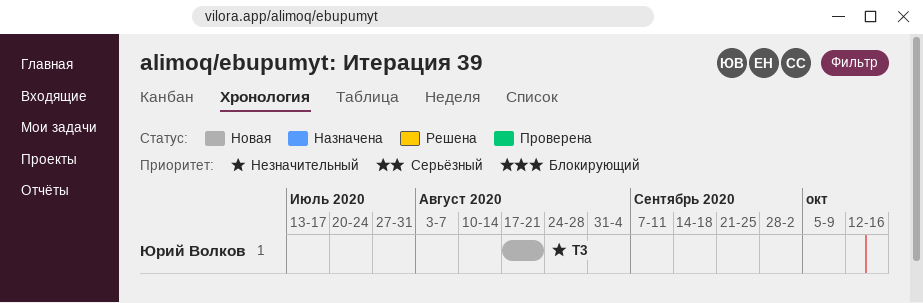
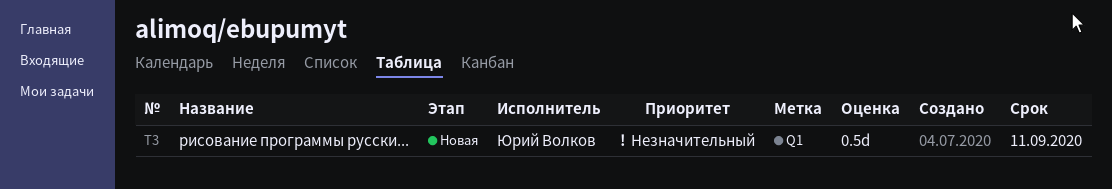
T3, due: Aug 21 -> Sep 11

